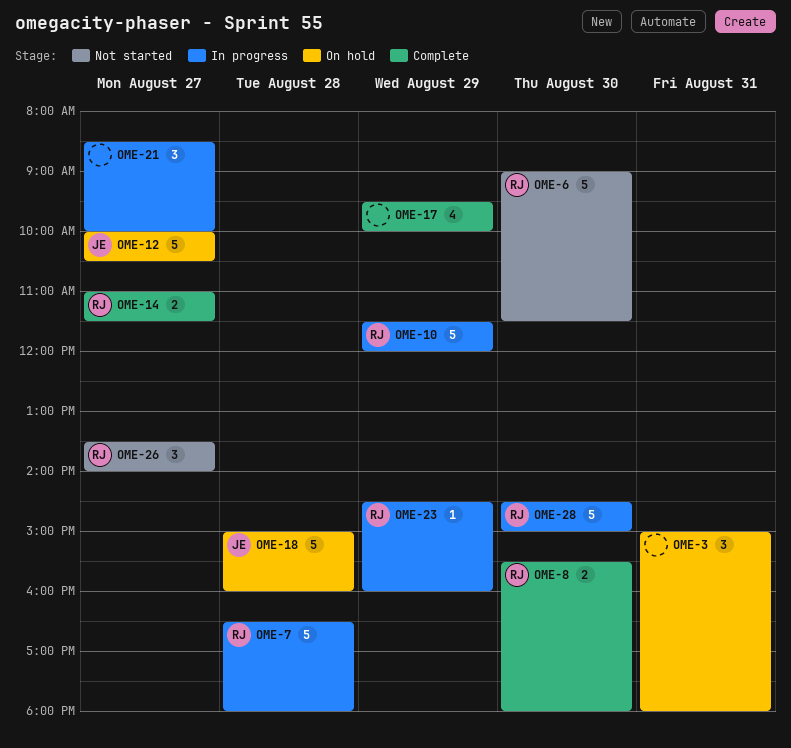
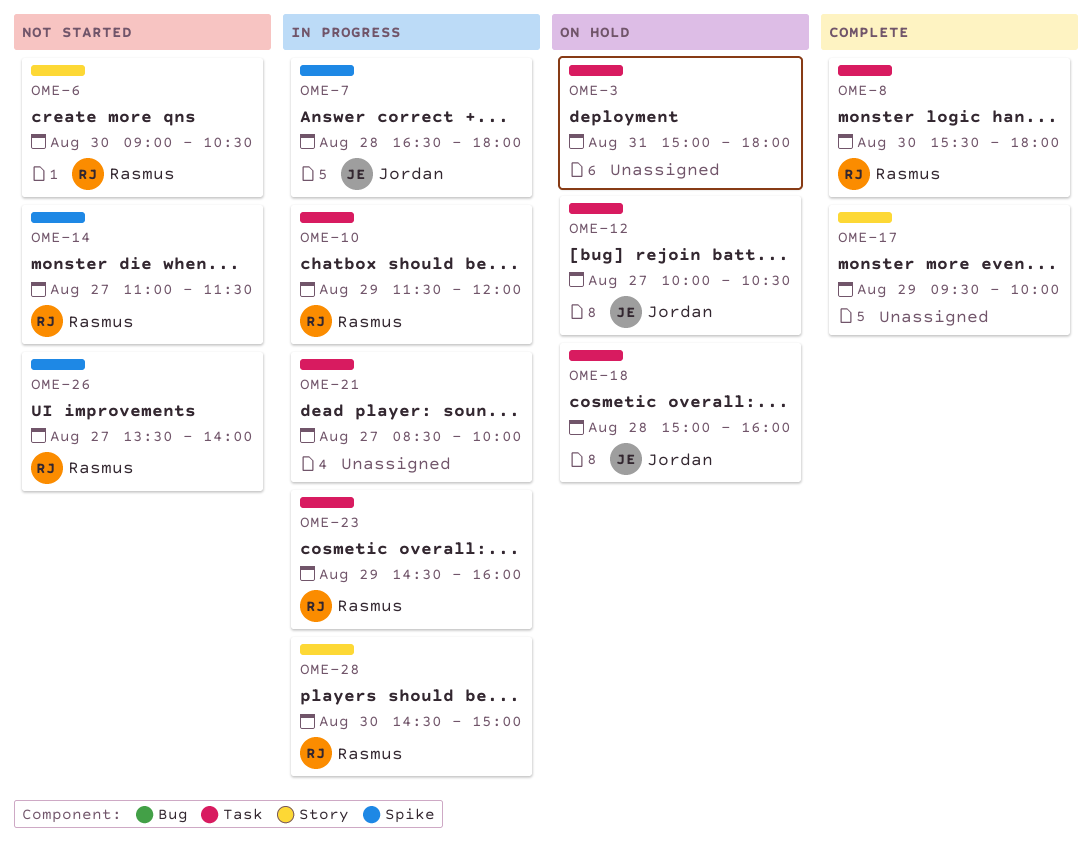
OME-6, ends: 11:30 -> 10:30
OME-7, owner: Rasmus -> Jordan
OME-14, status: Complete -> Not started

